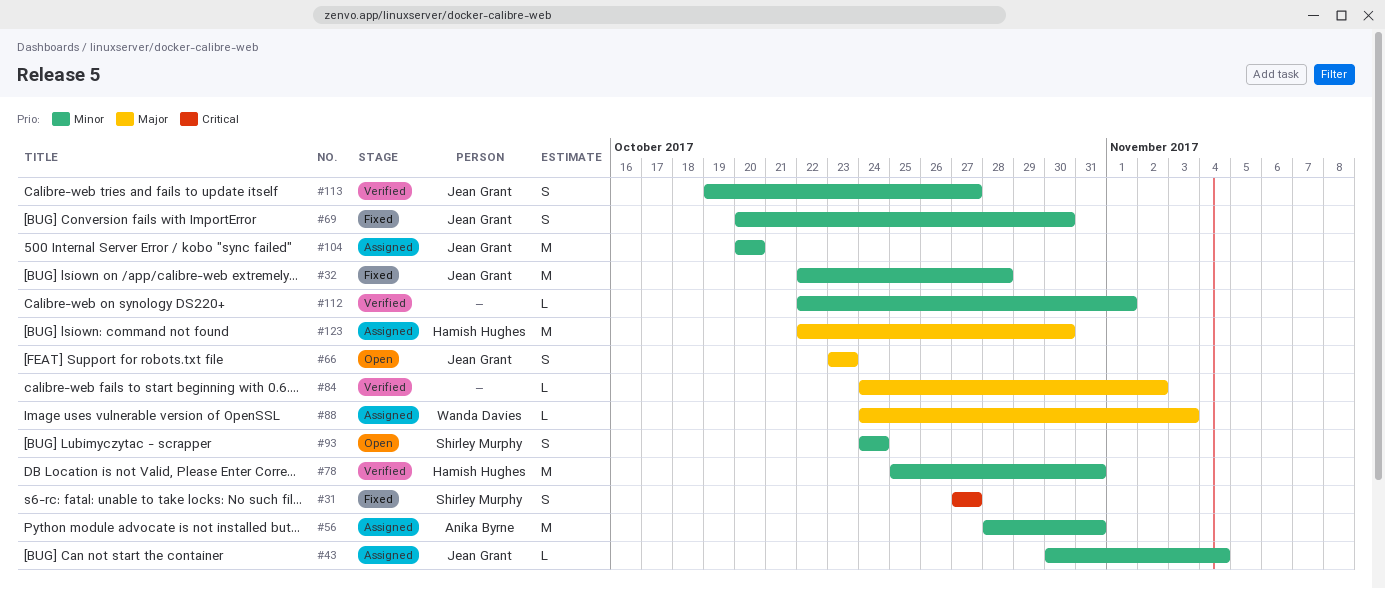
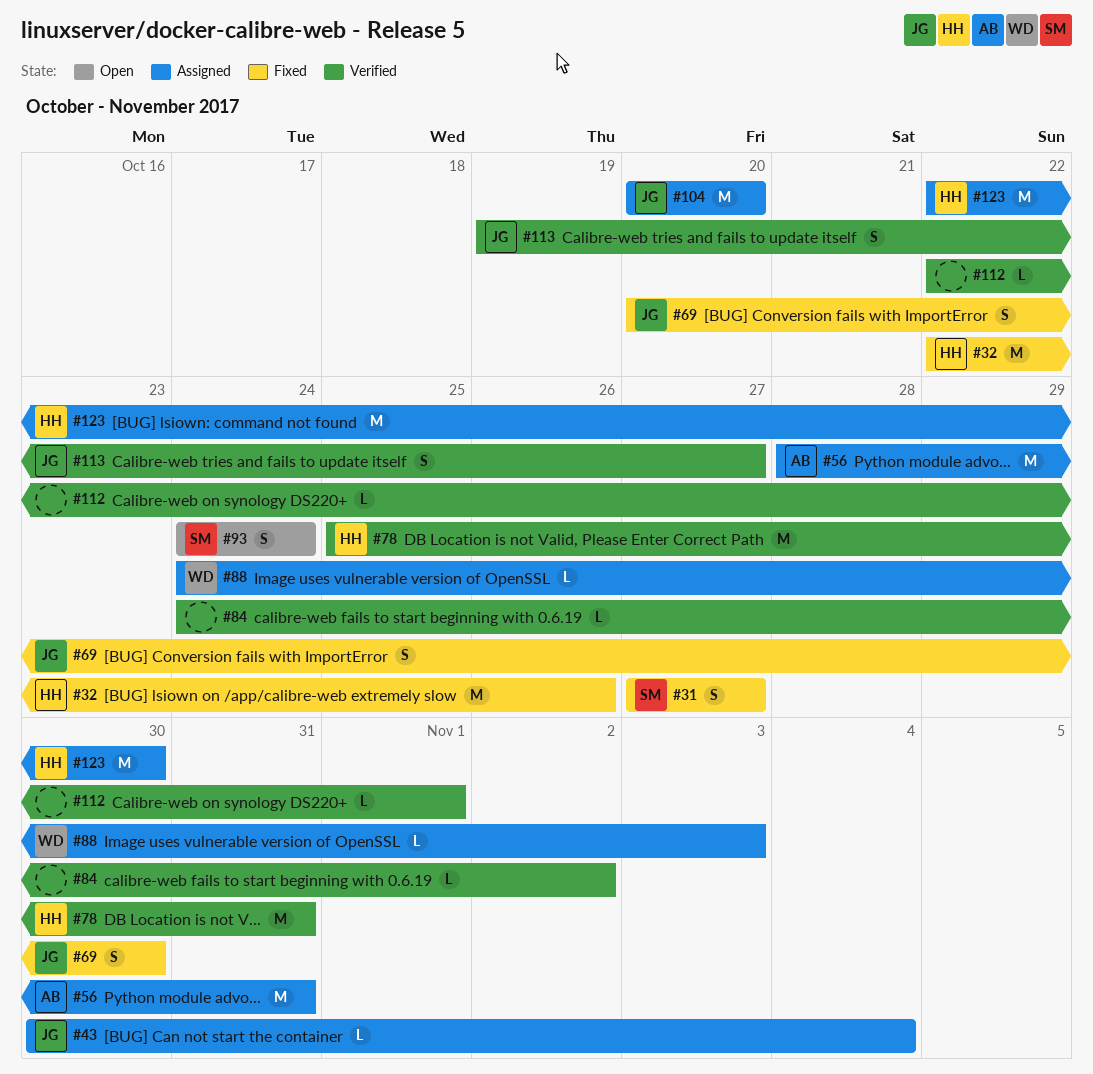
#32, owner: Jean Grant -> Hamish Hughes
#32, due: Oct 28 -> Oct 26
#66: present -> none

